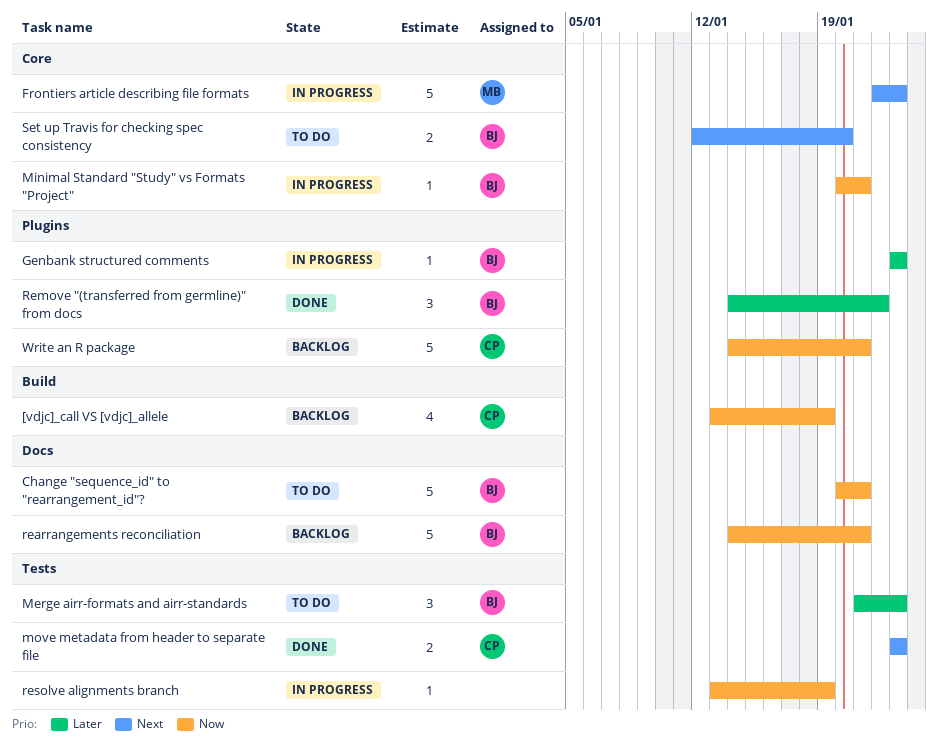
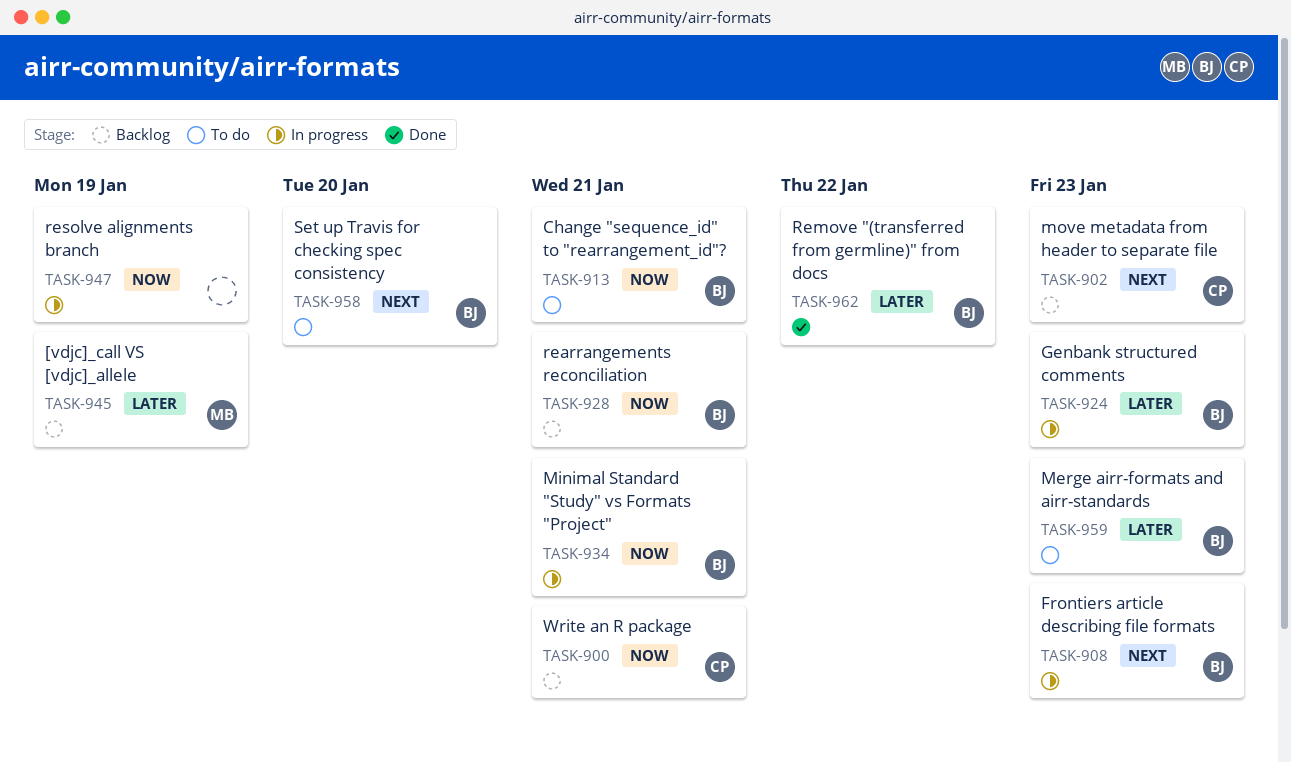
[vdjc]_call VS [vdjc]_allele, owner: CP -> MB
[vdjc]_call VS [vdjc]_allele, priority: Now -> Later
Frontiers article describing file formats, owner: MB -> BJ
move metadata from header to separate file, status: Done -> Backlog

